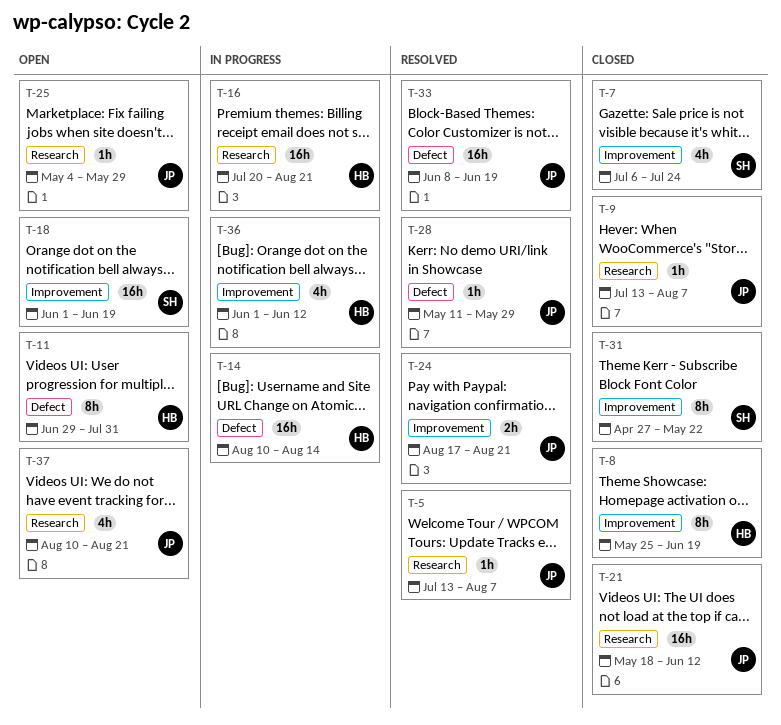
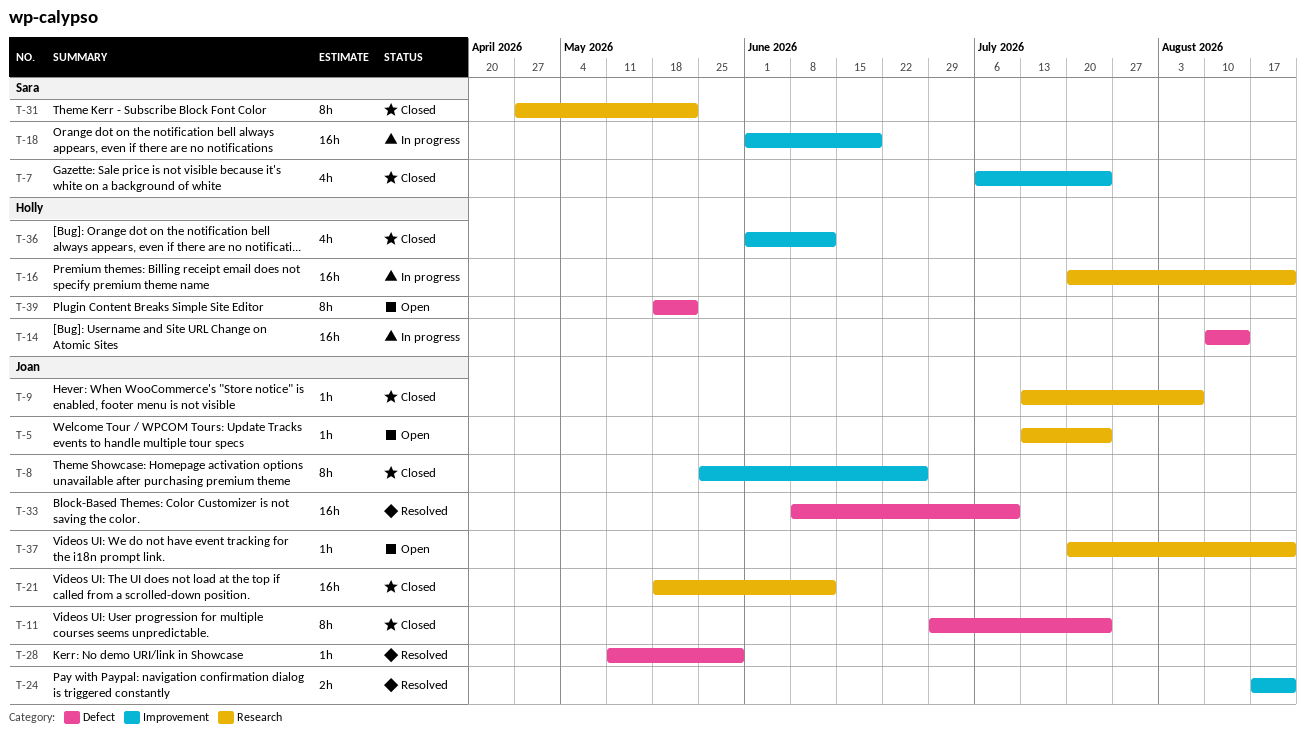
T-5, status: Resolved -> Open
T-5, due: Aug 7 -> Jul 24
T-8, owner: Holly -> Joan
T-8, due: Jun 19 -> Jun 26
T-11, status: Open -> Closed
T-11, owner: Holly -> Joan
T-11, due: Jul 31 -> Jul 24
T-18, status: Open -> In progress
T-25: present -> none
T-31, label: Improvement -> Research
T-33, due: Jun 19 -> Jul 10
T-36, status: In progress -> Closed
T-37, estimate: 4h -> 1h
T-37, start: Aug 10 -> Jul 20
T-39: none -> present

